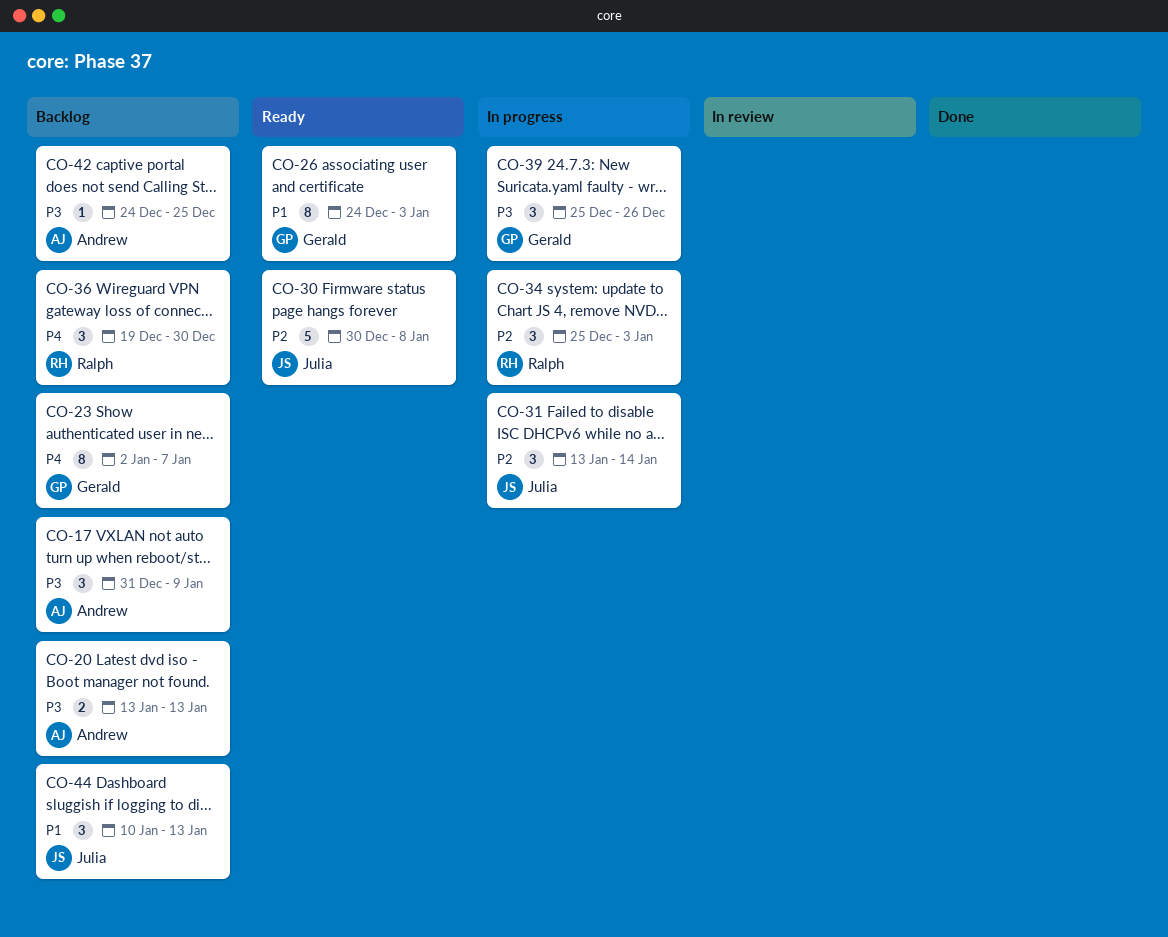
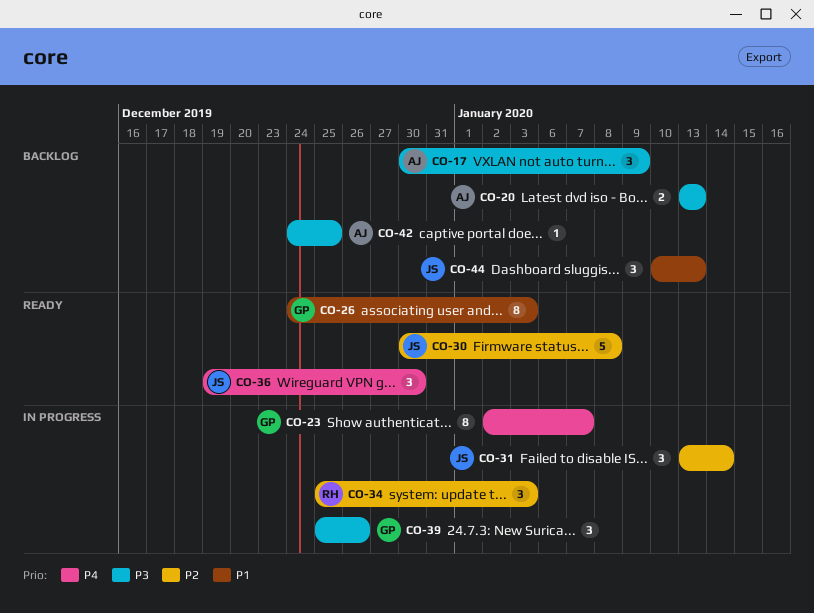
CO-17, start: Dec 31 -> Dec 30
CO-23, status: Backlog -> In progress
CO-36, status: Backlog -> Ready
CO-36, owner: Ralph -> Julia

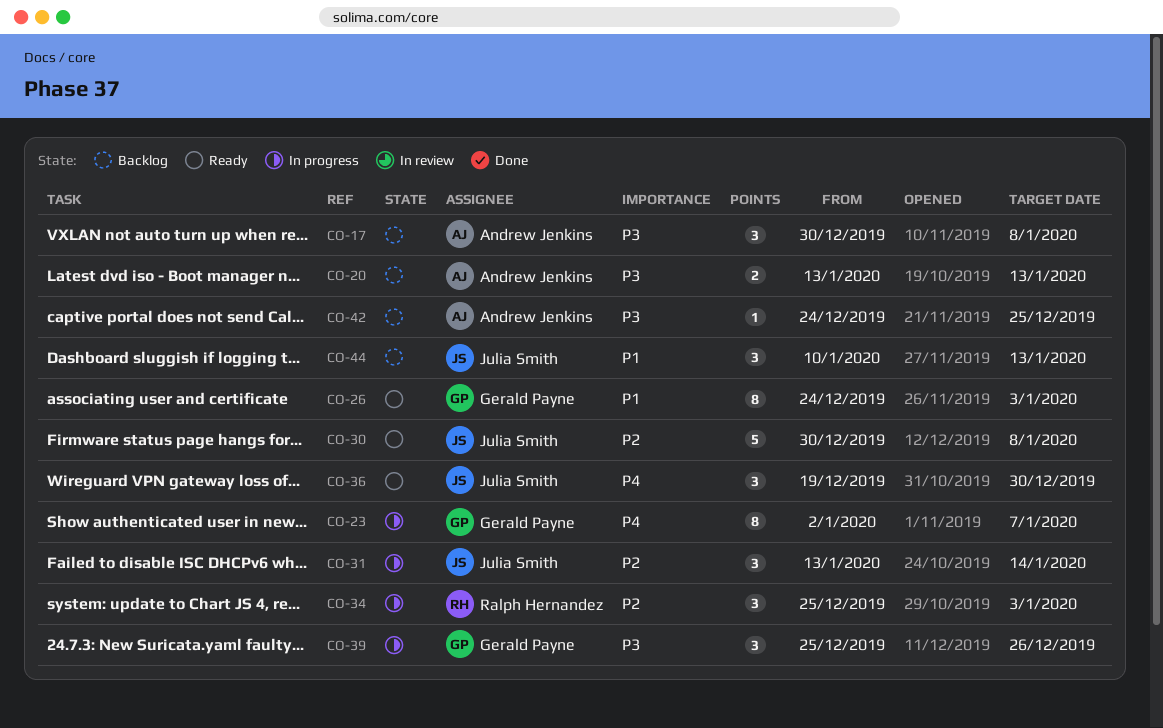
CO-17, due: Jan 9 -> Jan 8

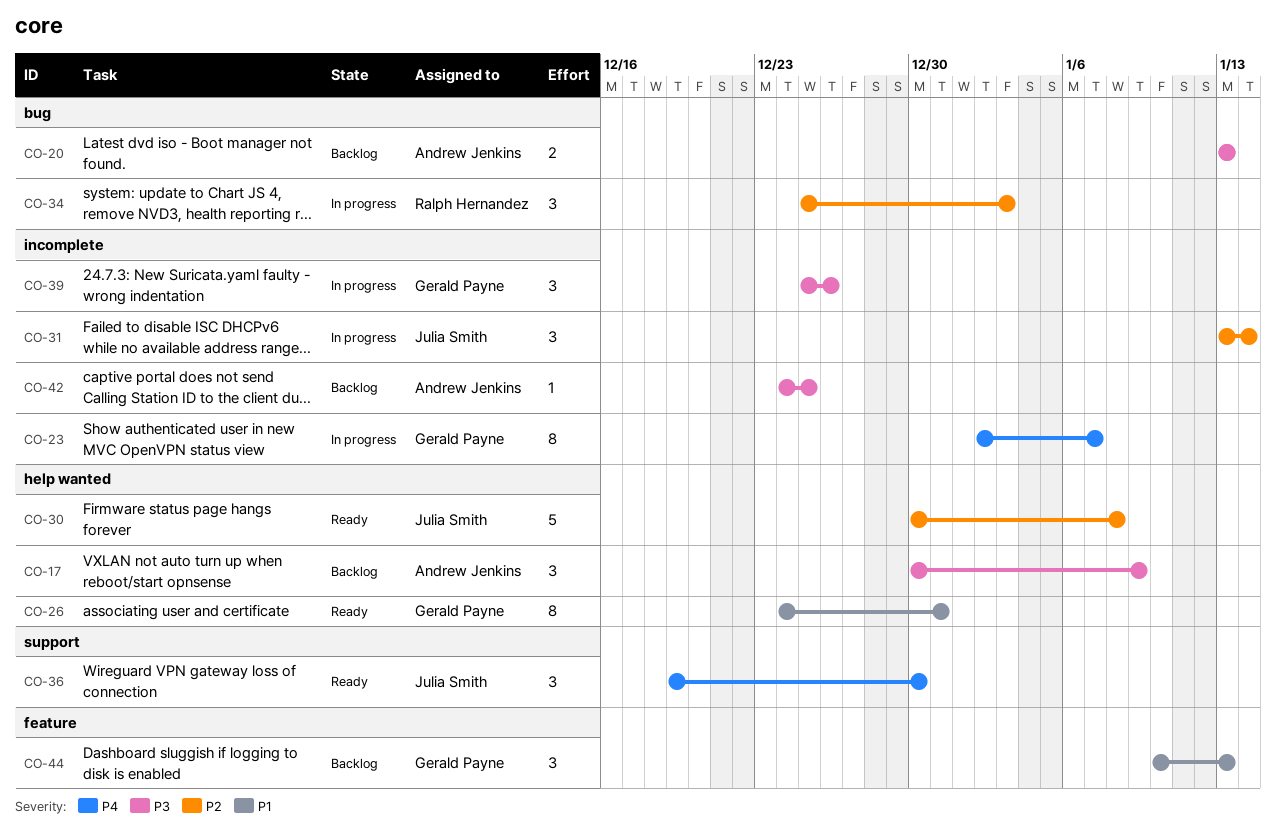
CO-17, due: Jan 8 -> Jan 9
CO-26, due: Jan 3 -> Dec 31
CO-44, owner: Julia Smith -> Gerald Payne

